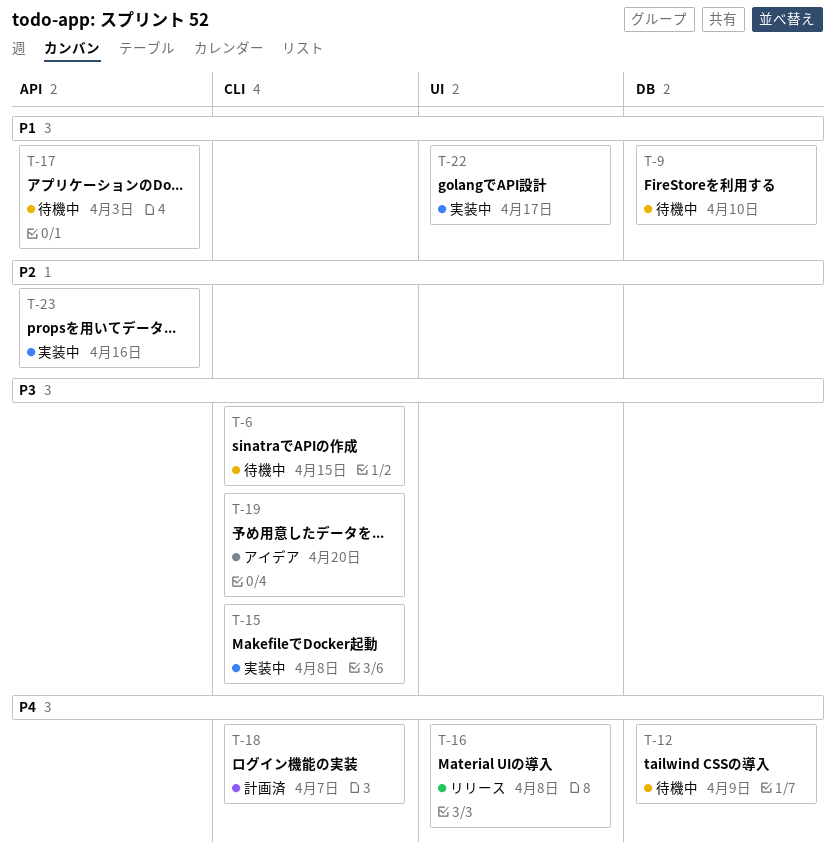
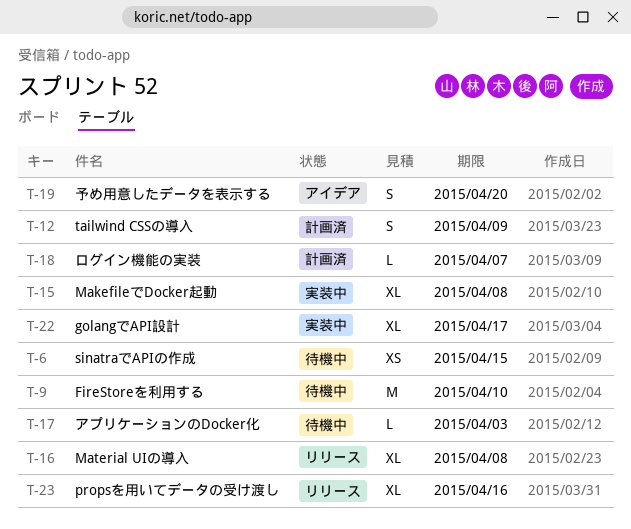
T-12, status: 待機中 -> 計画済
T-23, status: 実装中 -> リリース

